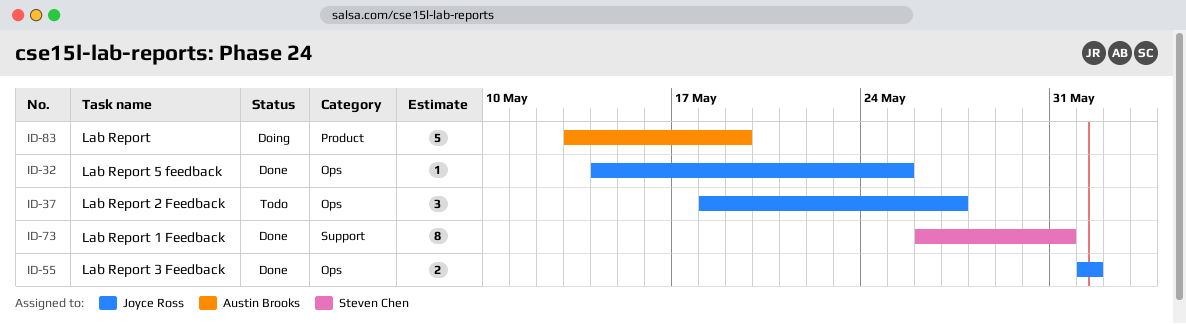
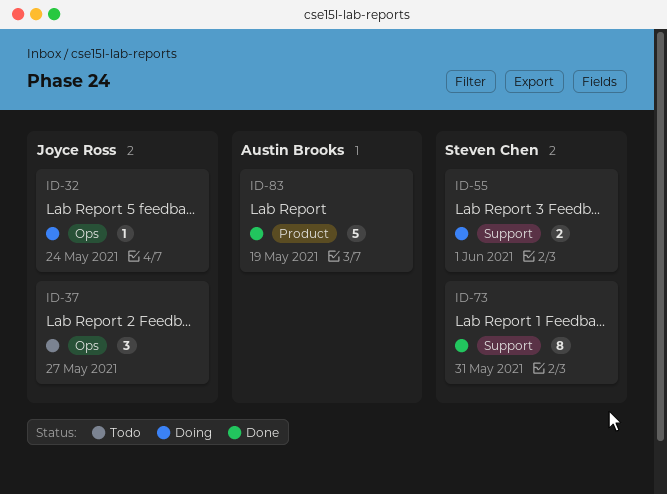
ID-32, status: Done -> Doing
ID-32, due: May 25 -> May 24
ID-55, status: Done -> Doing
ID-55, owner: Joyce Ross -> Steven Chen
ID-55, label: Ops -> Support
ID-83, status: Doing -> Done

